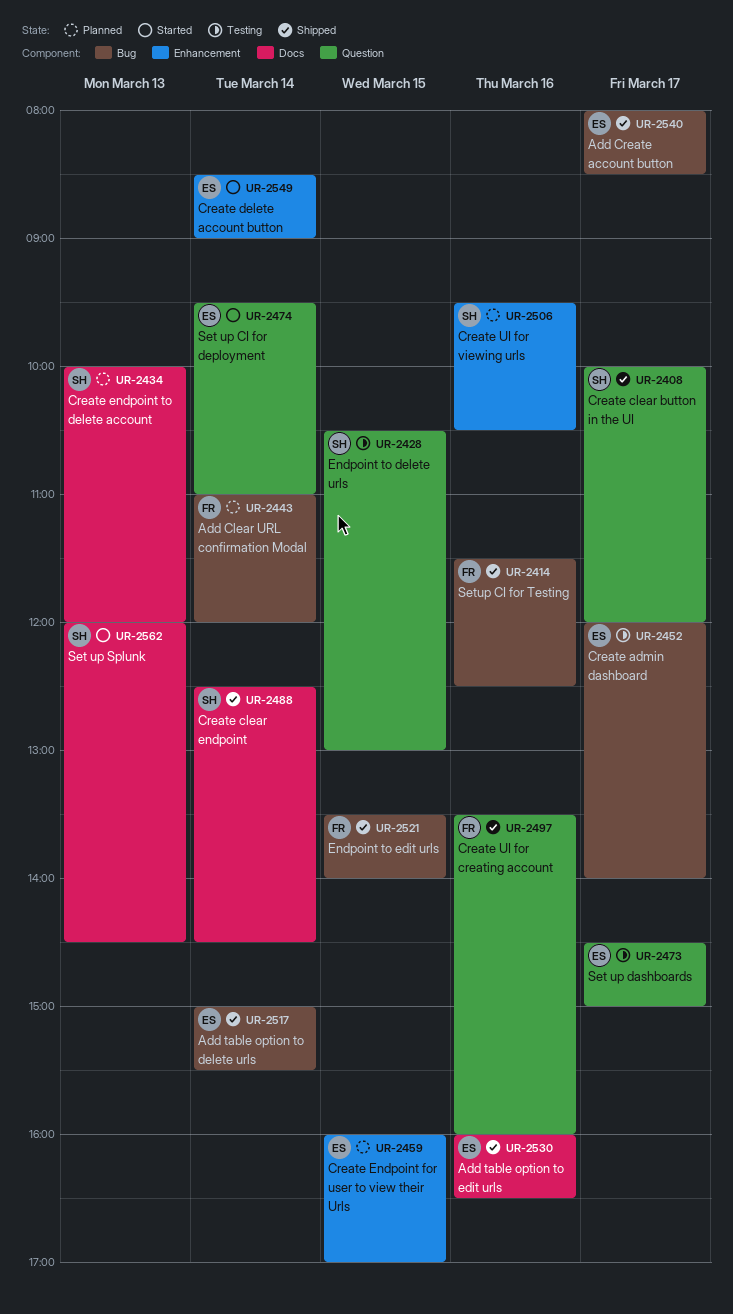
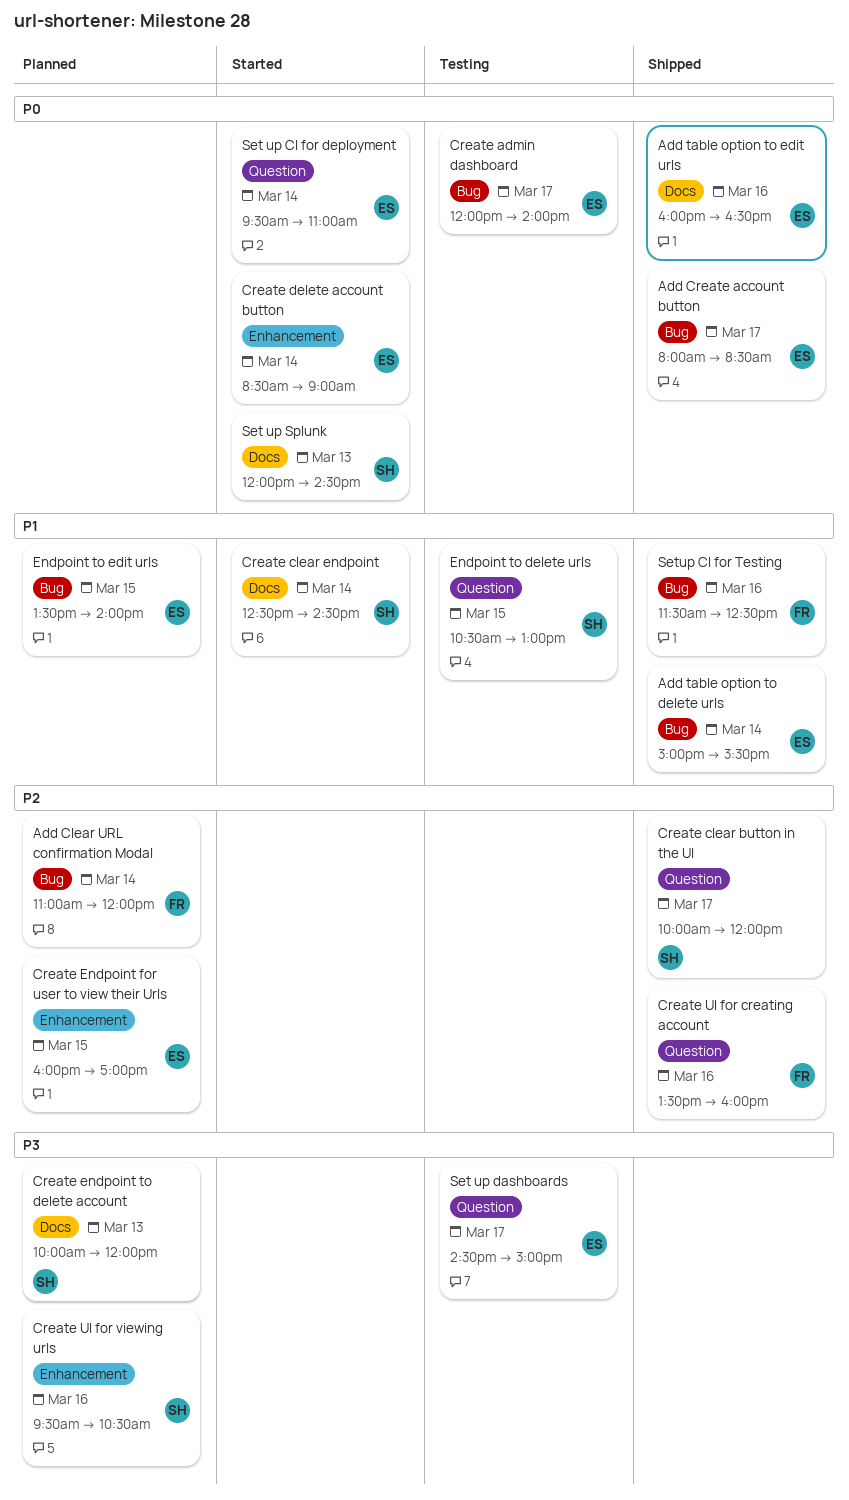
Create clear endpoint, status: Shipped -> Started
Endpoint to edit urls, status: Shipped -> Planned
Endpoint to edit urls, owner: FR -> ES

